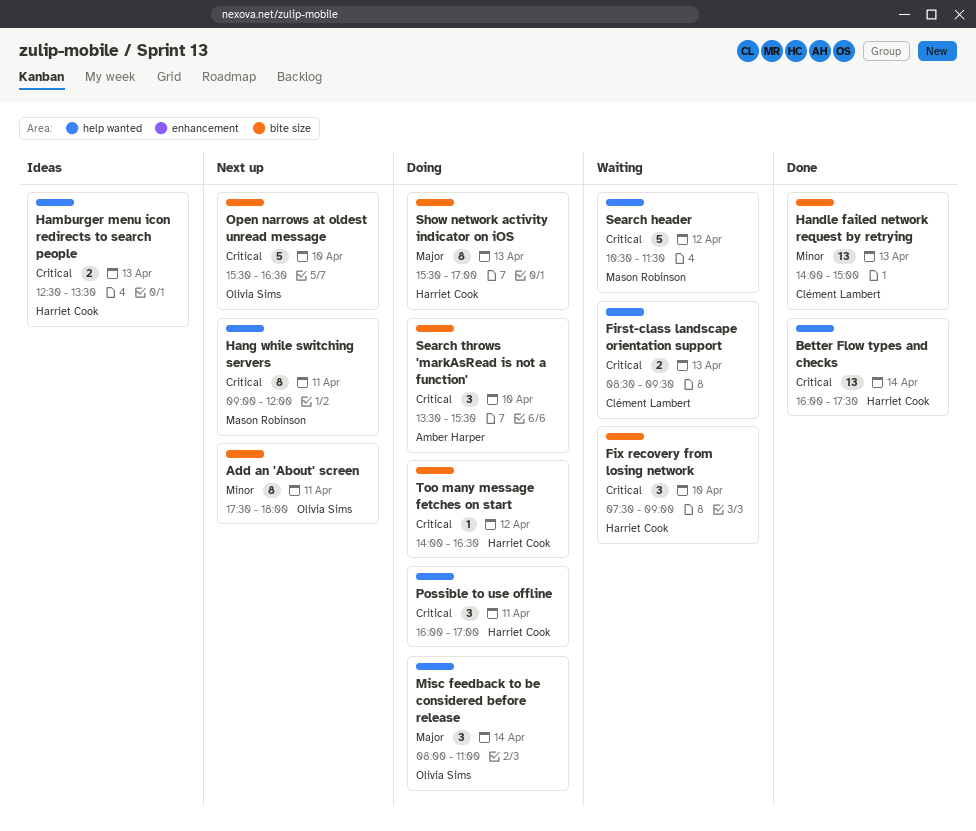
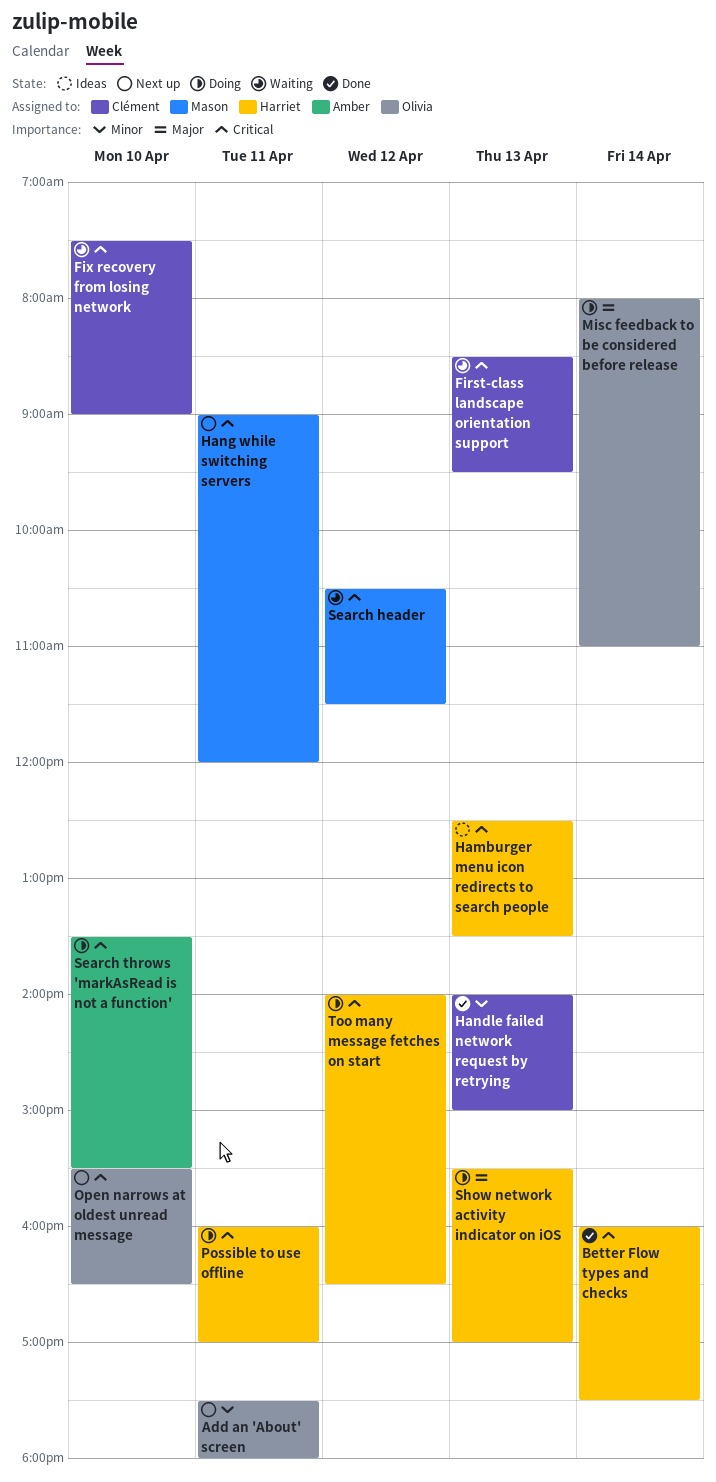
Fix recovery from losing network, owner: Harriet Cook -> Clément Lambert

